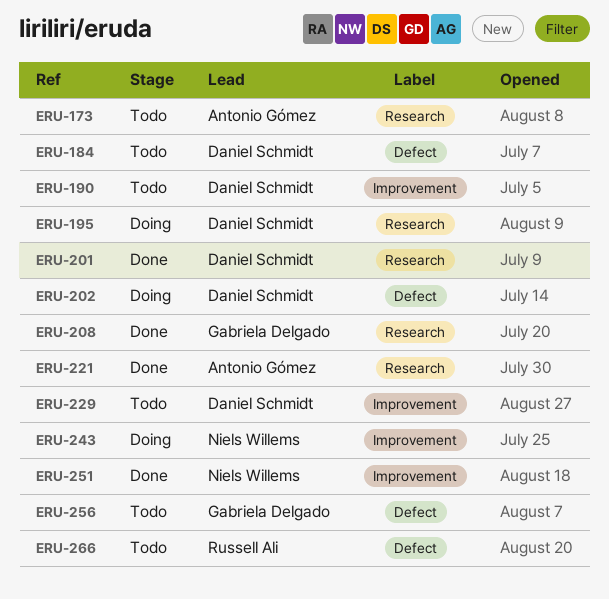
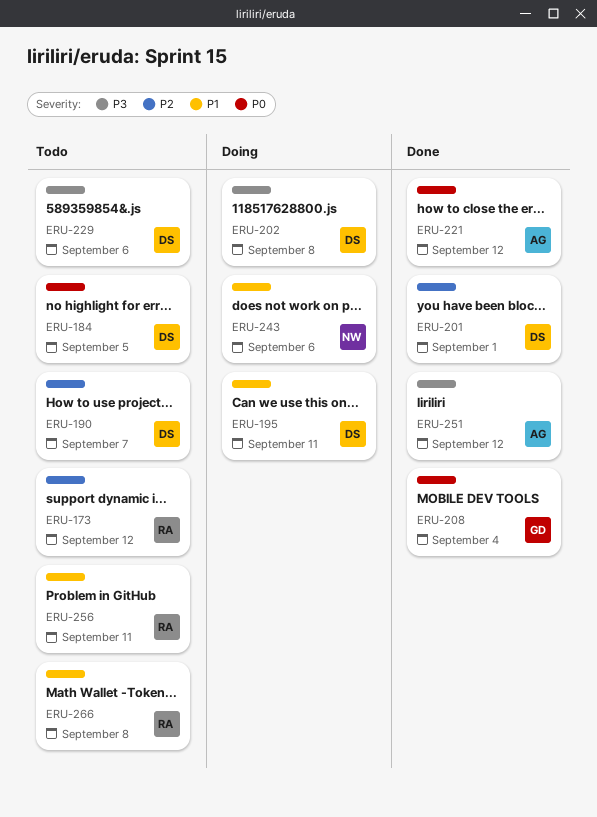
ERU-173, owner: Antonio Gómez -> Russell Ali
ERU-251, owner: Niels Willems -> Antonio Gómez
ERU-256, owner: Gabriela Delgado -> Russell Ali

